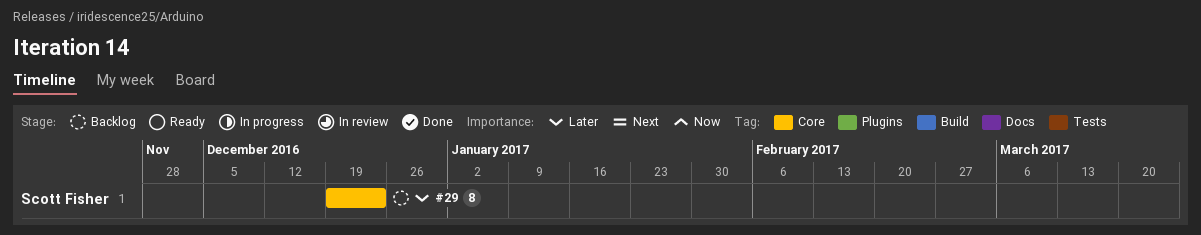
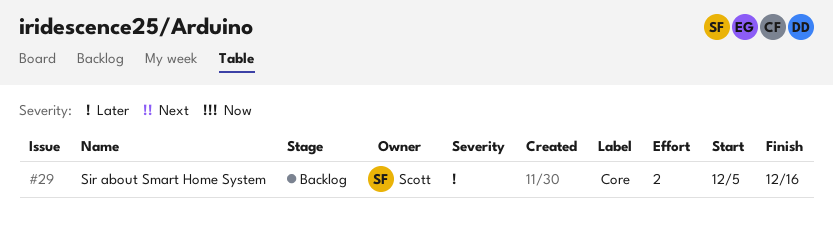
#29, estimate: 8 -> 2
#29, start: Dec 19 -> Dec 5
#29, due: Dec 23 -> Dec 16

